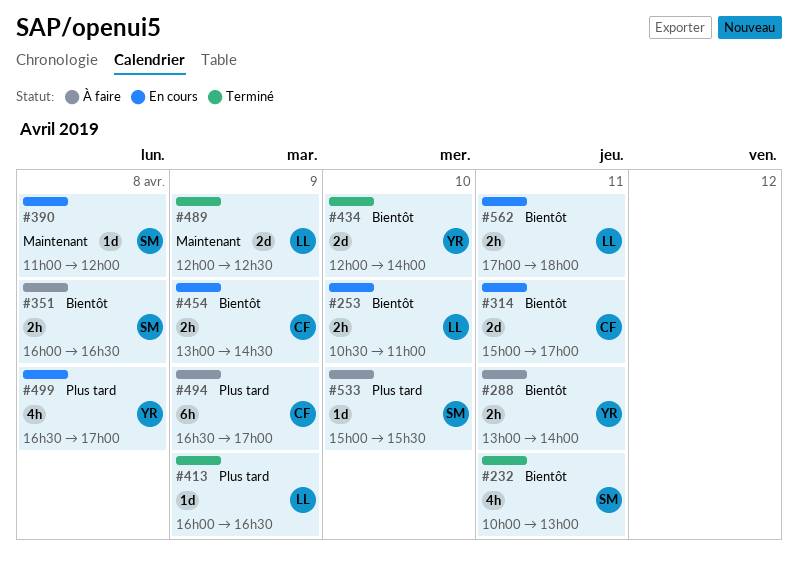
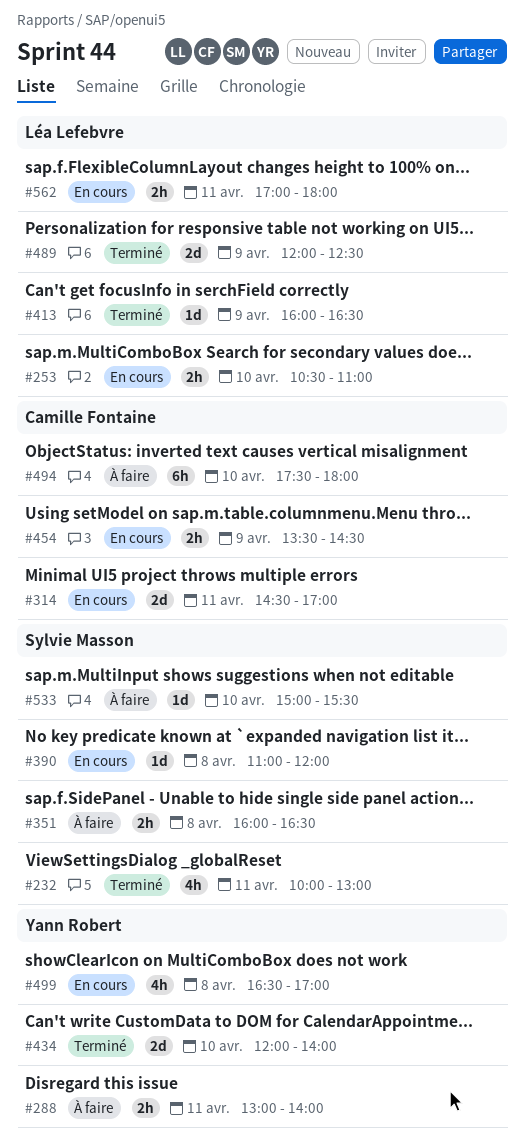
#314, begins: 15:00 -> 14:30
#454, begins: 13:00 -> 13:30
#494, day: Apr 9 -> Apr 10
#494, begins: 16:30 -> 17:30
#494, ends: 17:00 -> 18:00

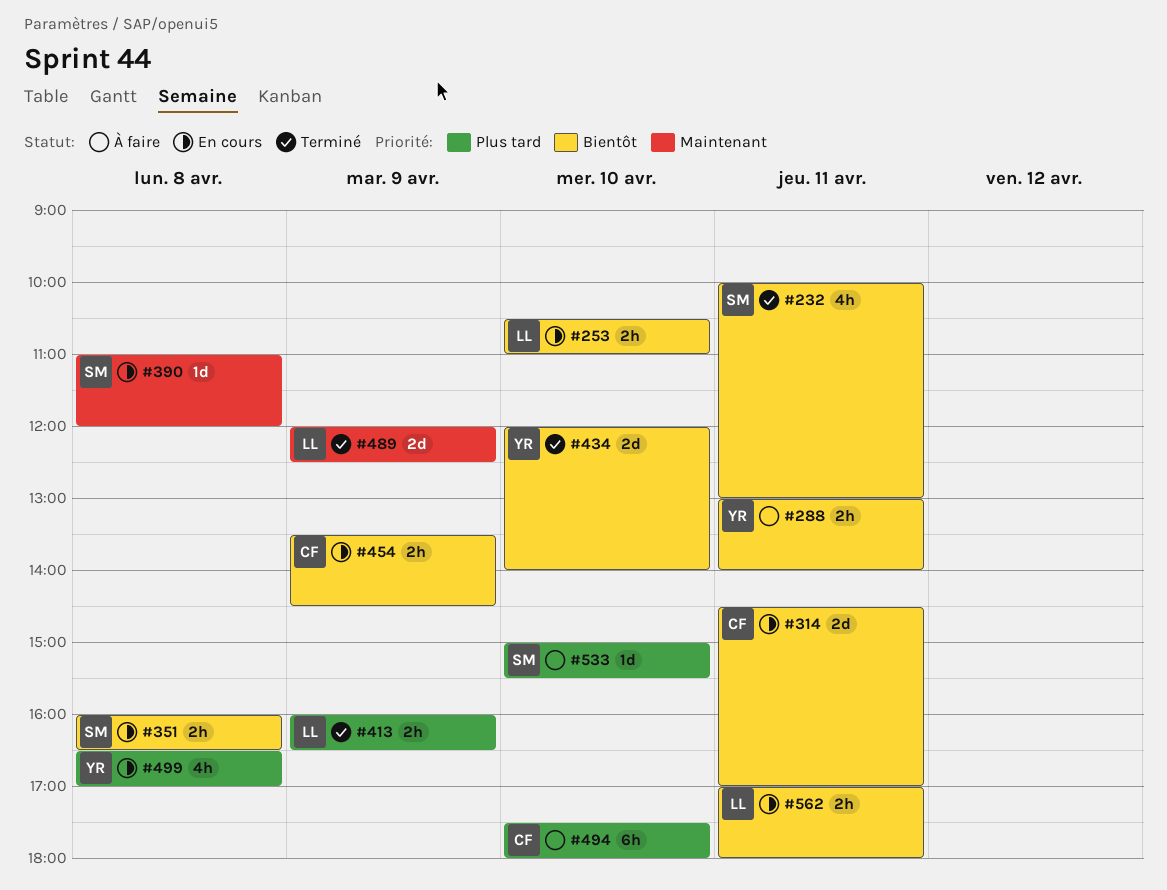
#351, status: À faire -> En cours
#413, estimate: 1d -> 2h

